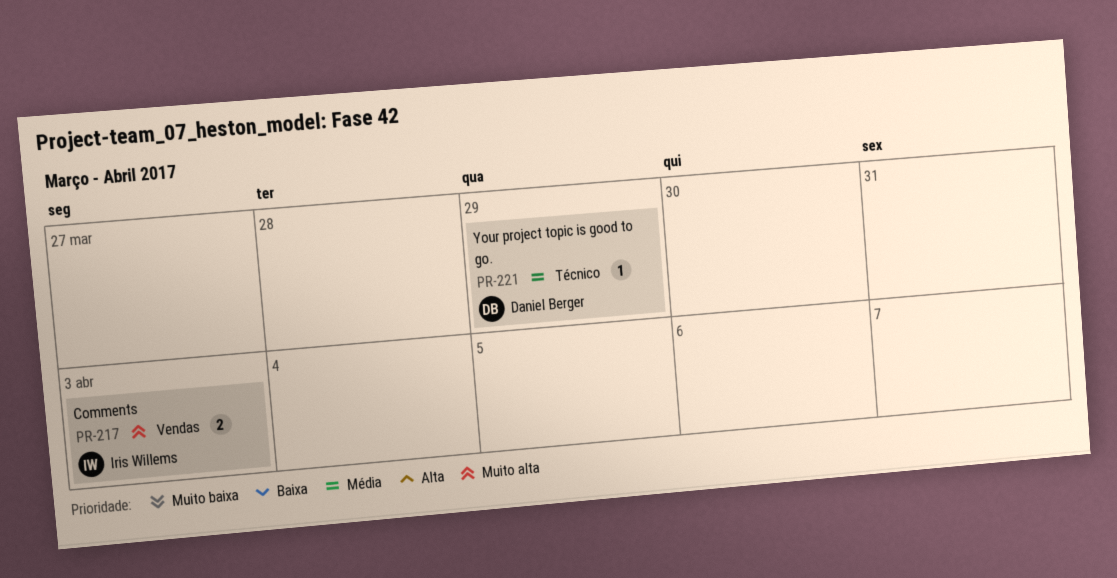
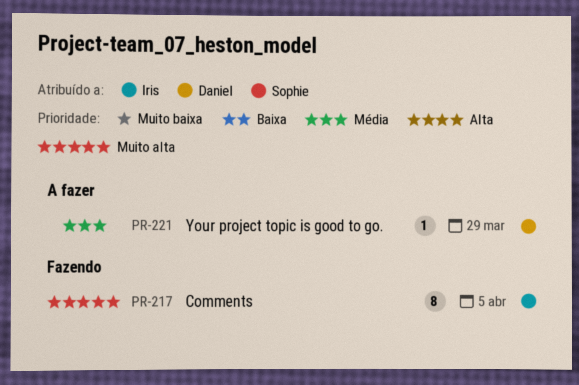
PR-217, estimate: 2 -> 8
PR-217, due: Apr 3 -> Apr 5

